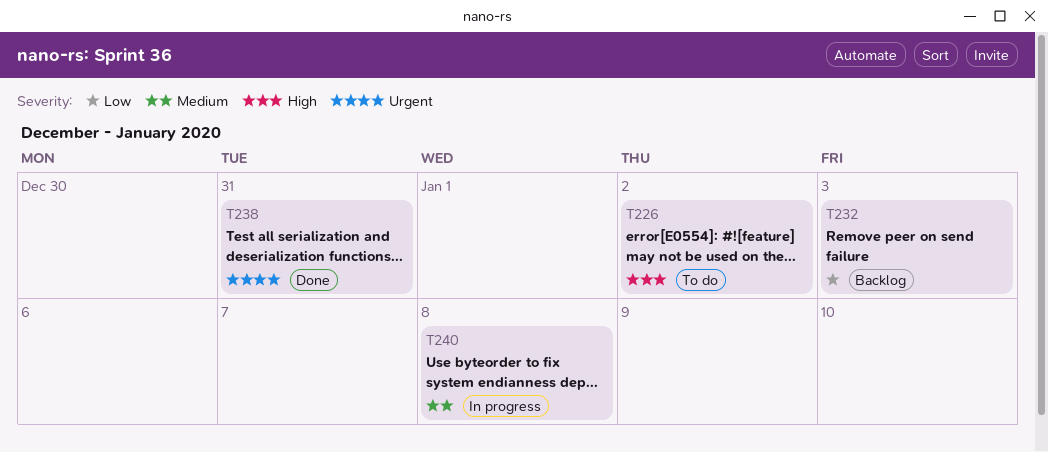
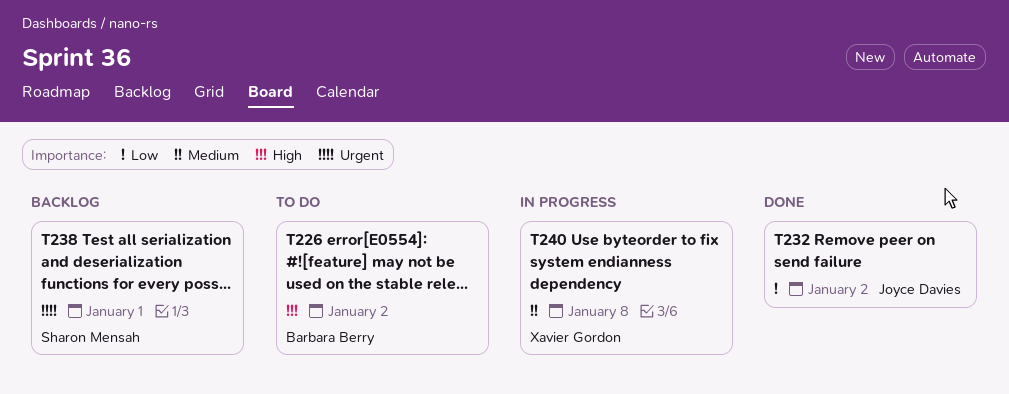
T232, status: Backlog -> Done
T232, due: Jan 3 -> Jan 2
T238, status: Done -> Backlog
T238, due: Dec 31 -> Jan 1

